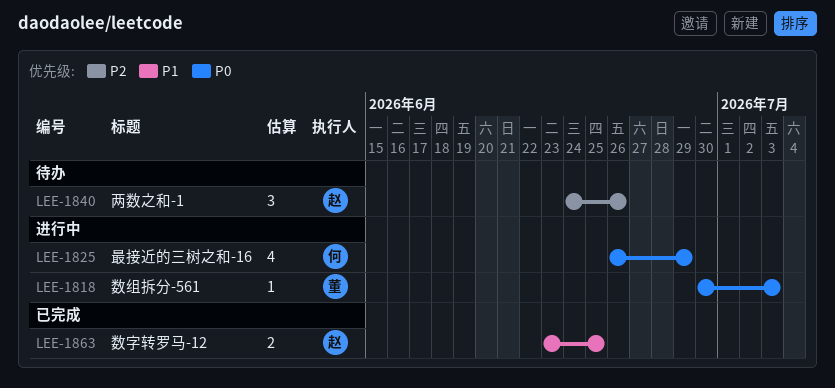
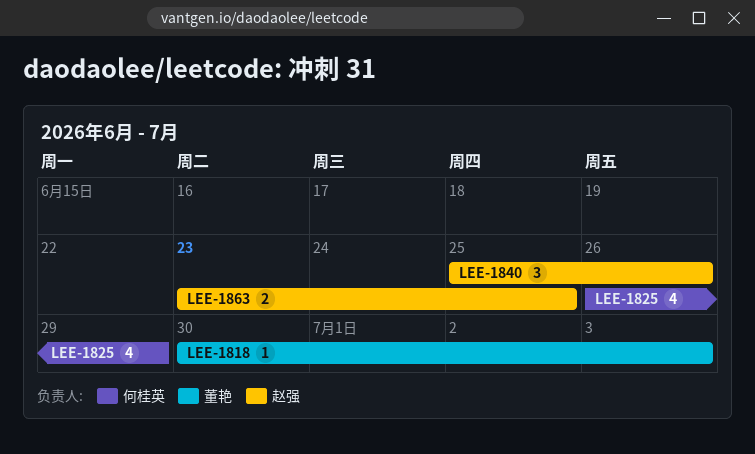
LEE-1840, start: Jun 24 -> Jun 25

